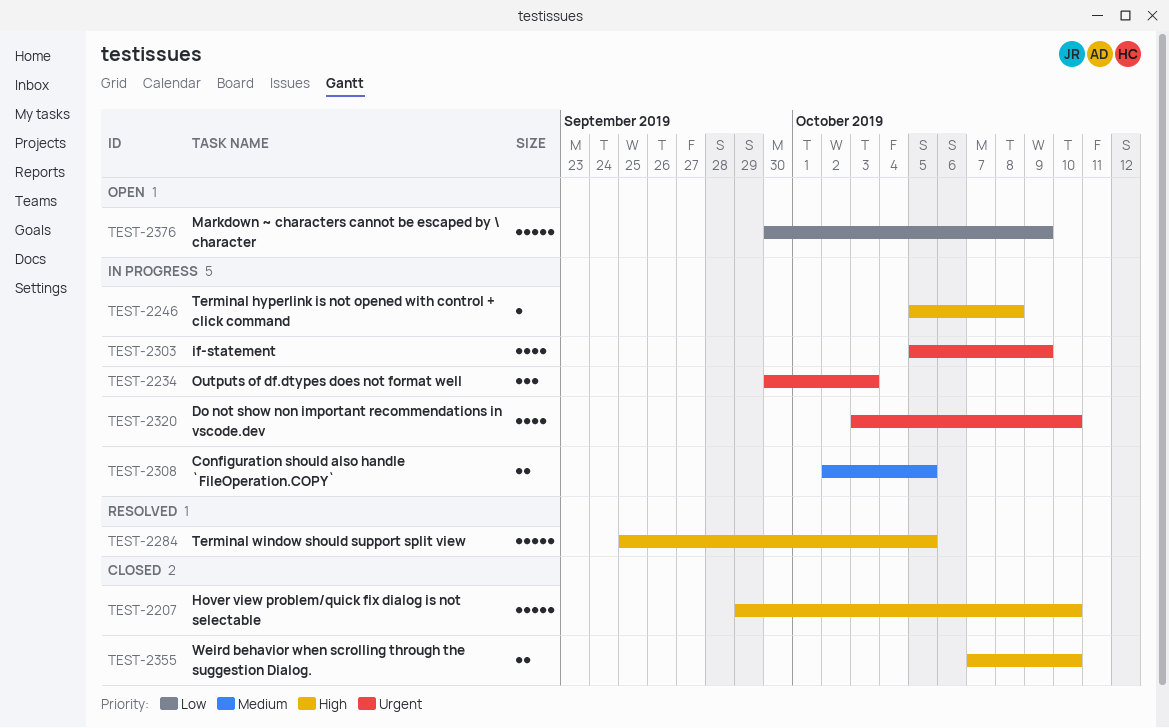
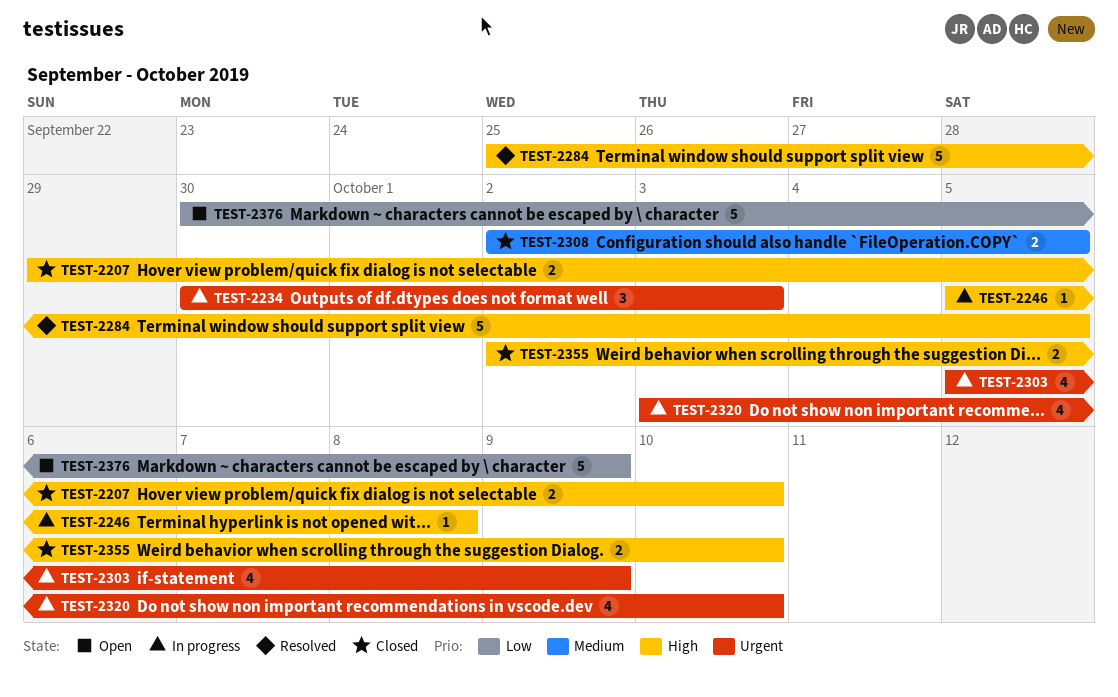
TEST-2207, estimate: 5 -> 2
TEST-2308, status: In progress -> Closed
TEST-2355, start: Oct 7 -> Oct 2

